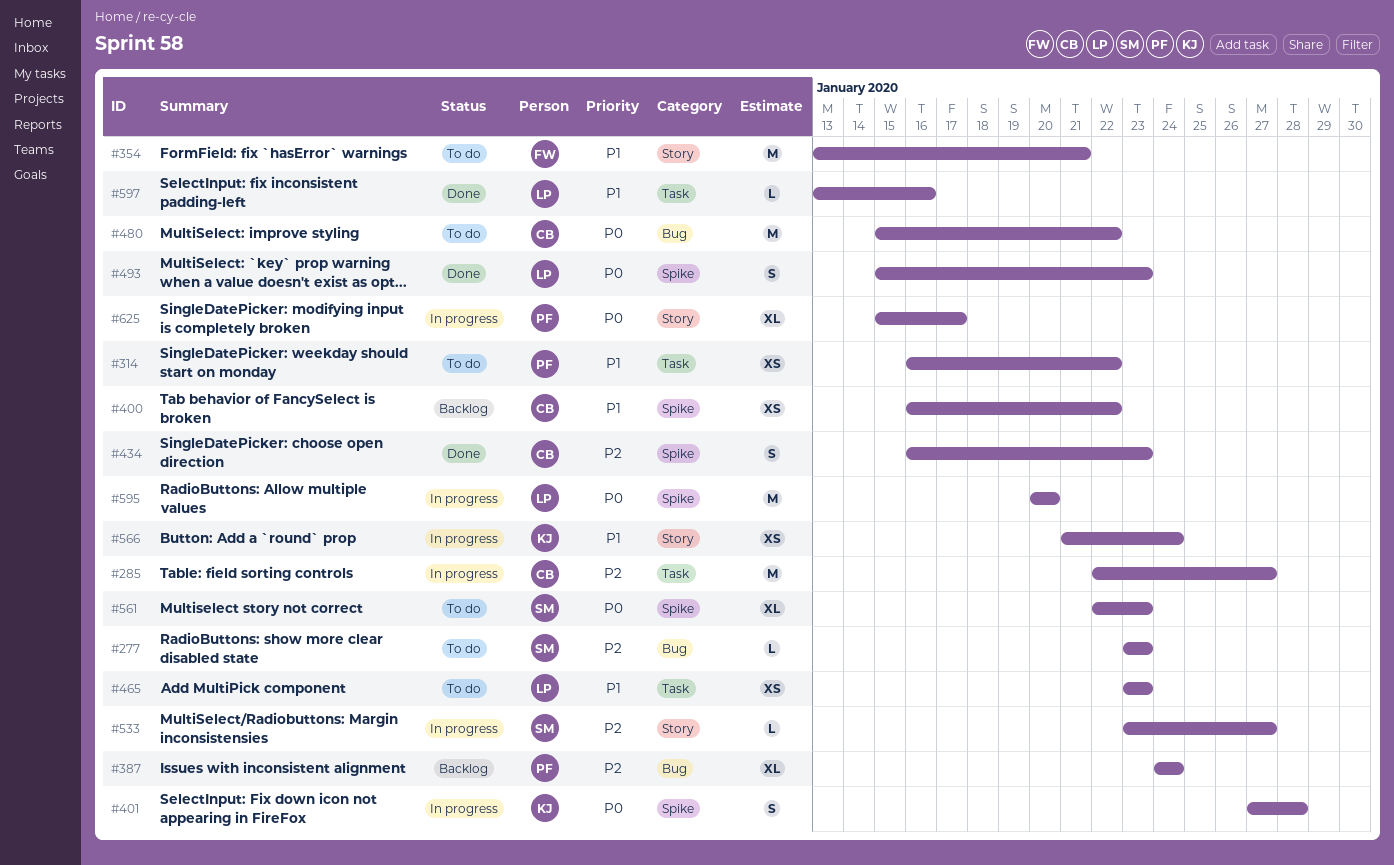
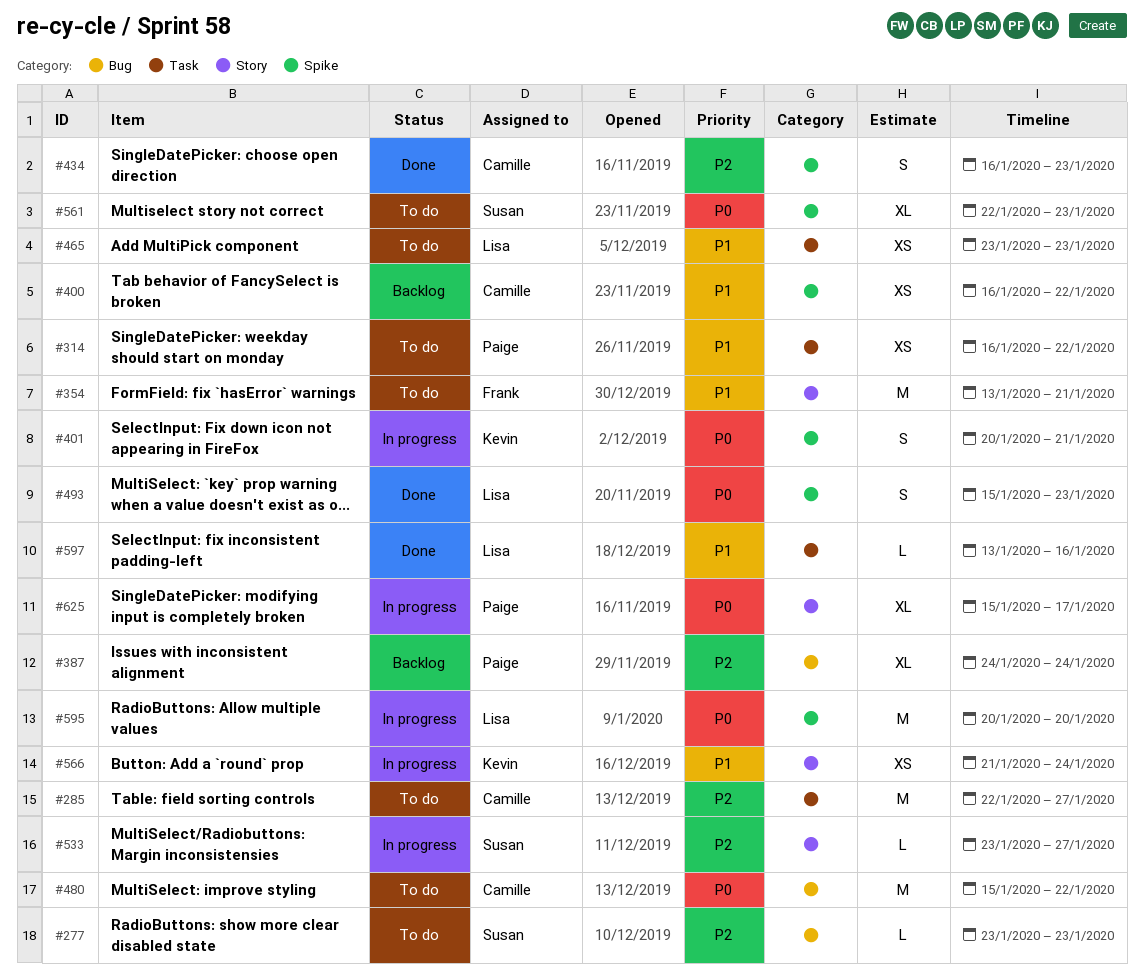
#285, status: In progress -> To do
#401, start: Jan 27 -> Jan 20
#401, due: Jan 28 -> Jan 21

